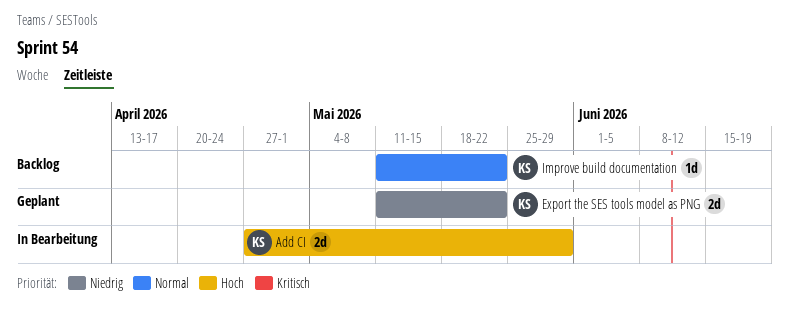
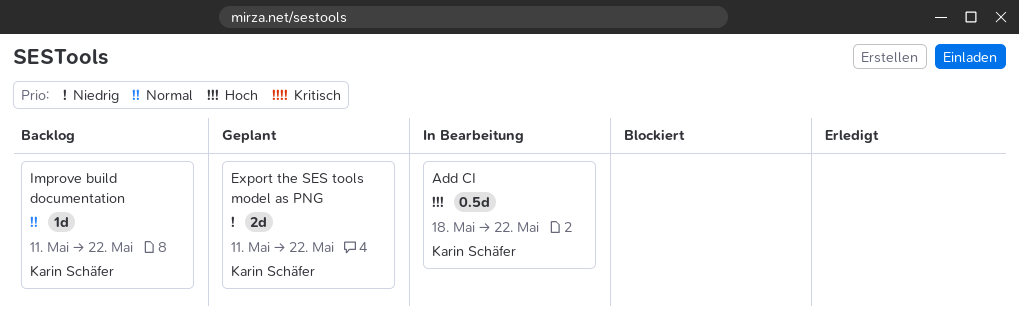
Add CI, estimate: 2d -> 0.5d
Add CI, start: Apr 27 -> May 18
Add CI, due: May 29 -> May 22

